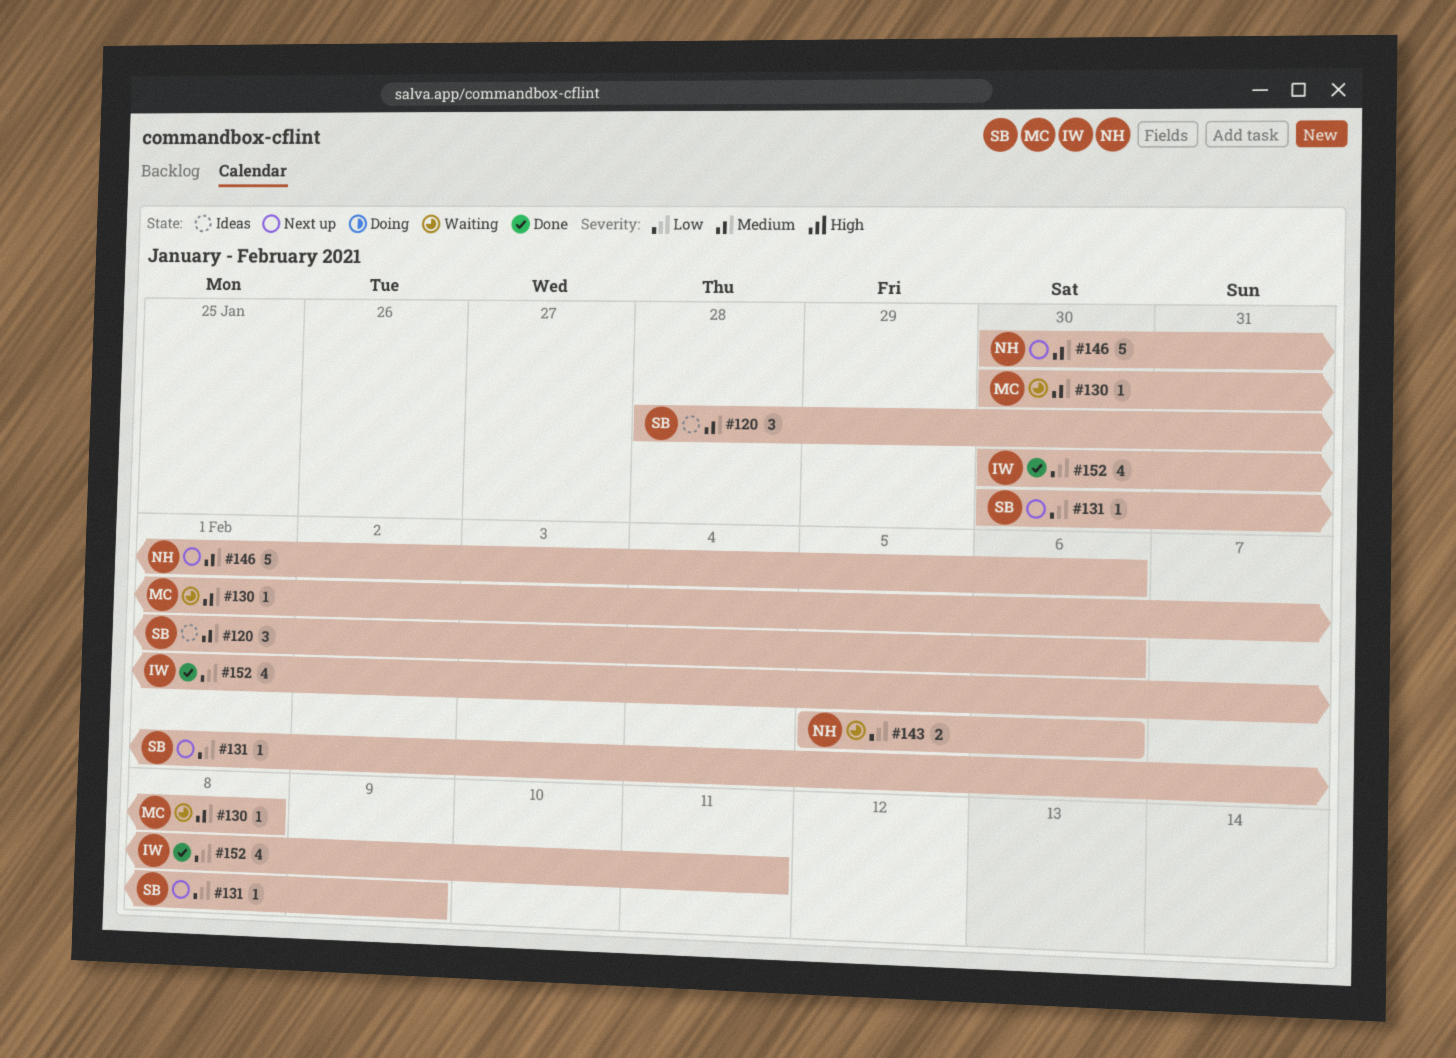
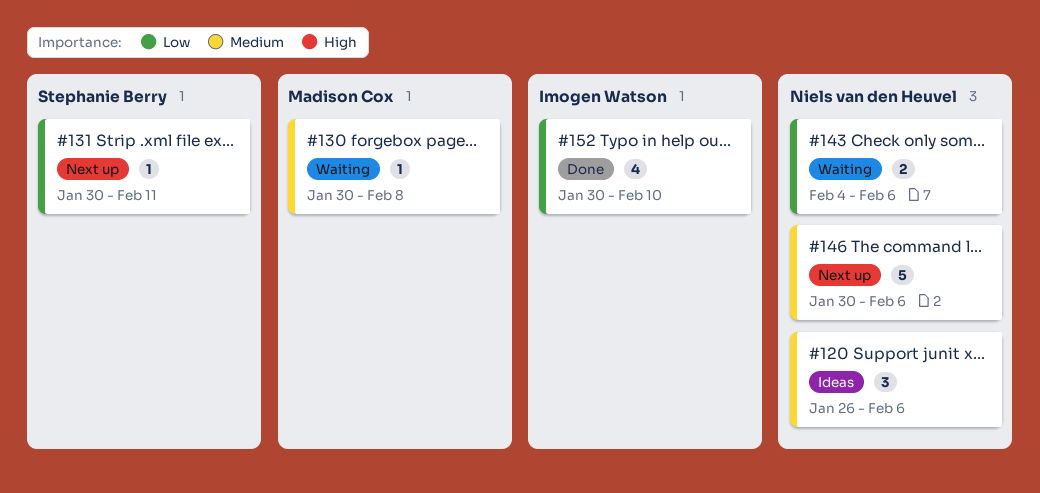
#120, owner: Stephanie Berry -> Niels van den Heuvel
#120, start: Jan 28 -> Jan 26
#131, due: Feb 9 -> Feb 11
#143, start: Feb 5 -> Feb 4
#152, due: Feb 11 -> Feb 10

